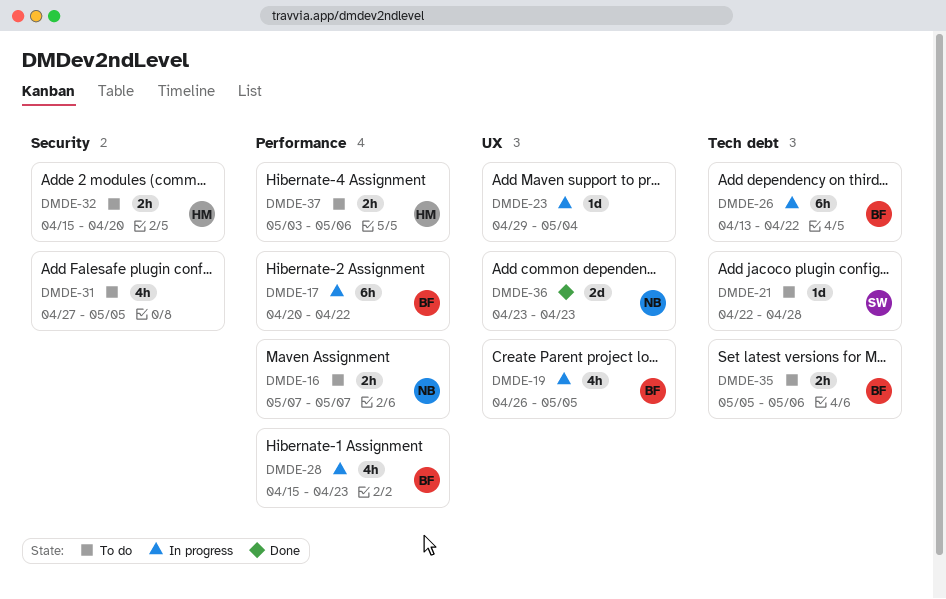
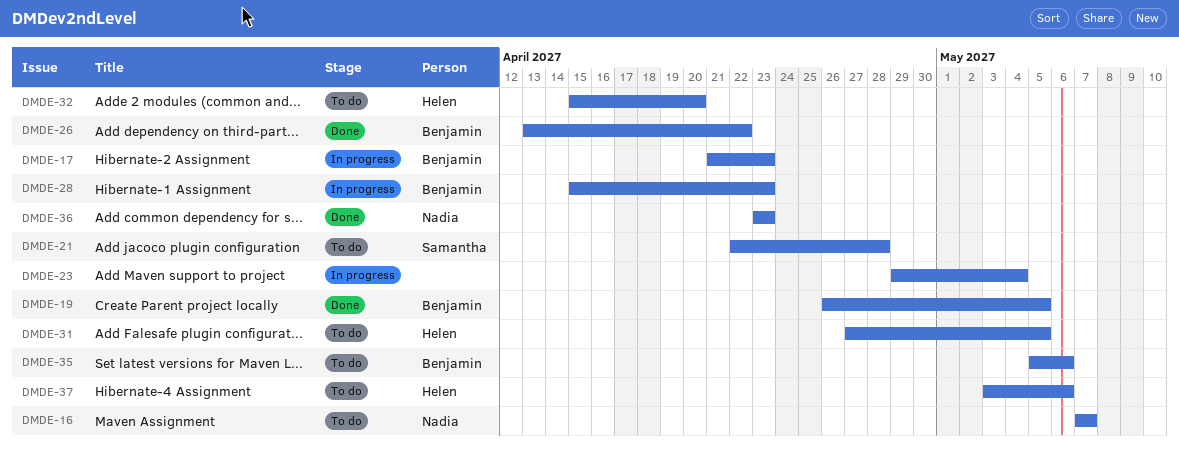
DMDE-17, start: Apr 20 -> Apr 21
DMDE-17, due: Apr 22 -> Apr 23
DMDE-19, status: In progress -> Done
DMDE-26, status: In progress -> Done
DMDE-31, owner: none -> Helen

